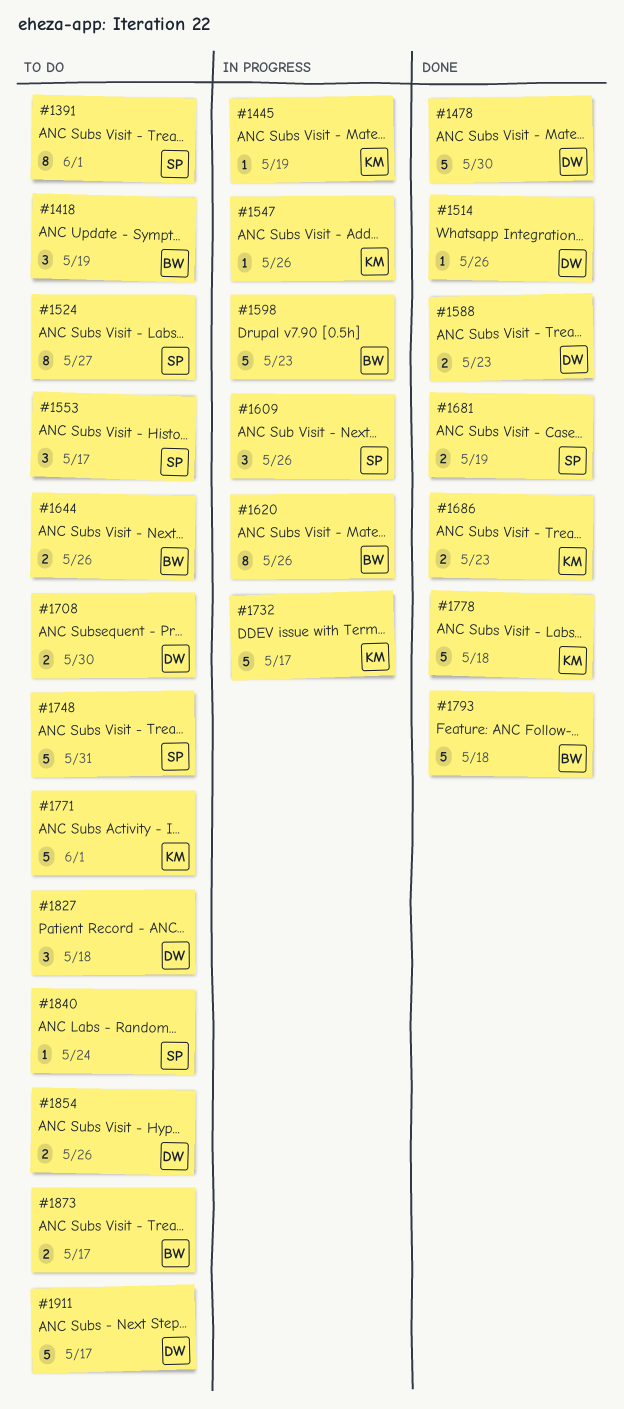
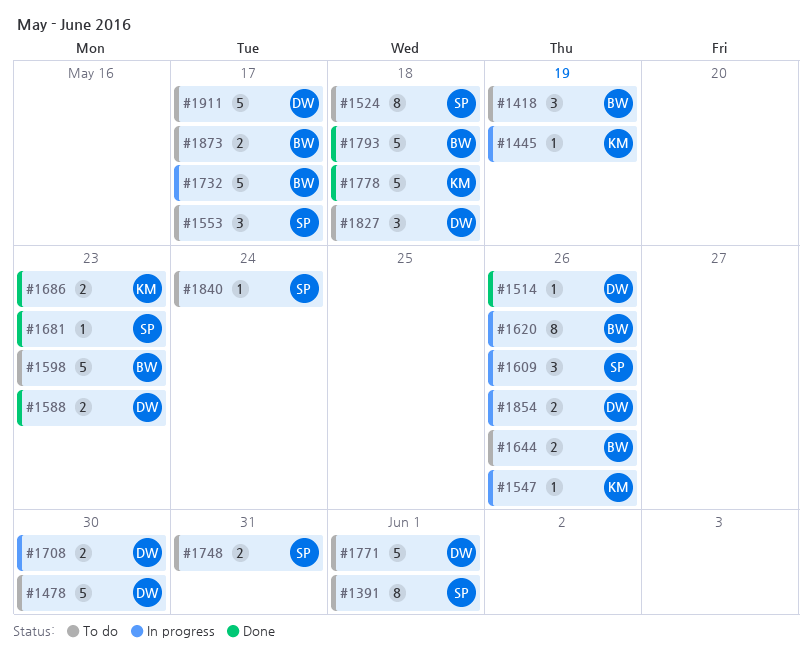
#1478, status: Done -> To do
#1524, due: May 27 -> May 18
#1598, status: In progress -> To do
#1681, estimate: 2 -> 1
#1681, due: May 19 -> May 23
#1708, status: To do -> In progress
#1732, owner: KM -> BW
#1748, estimate: 5 -> 2
#1771, owner: KM -> DW
#1854, status: To do -> In progress

